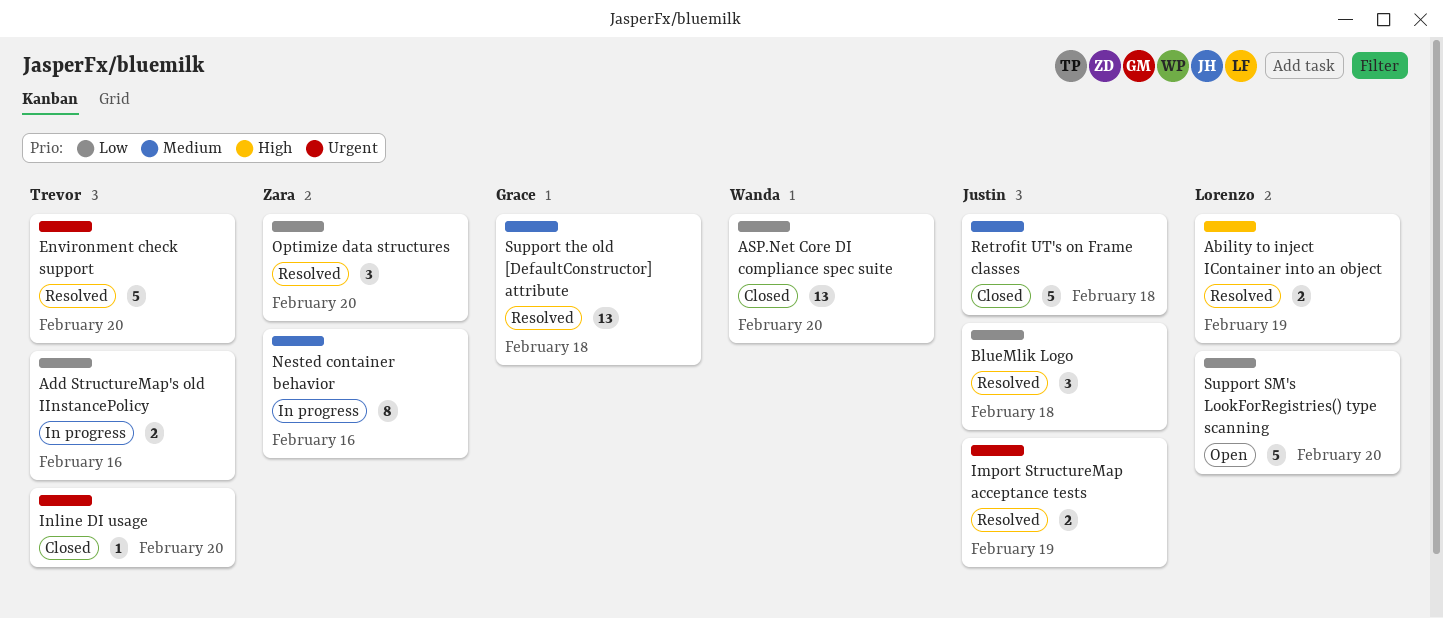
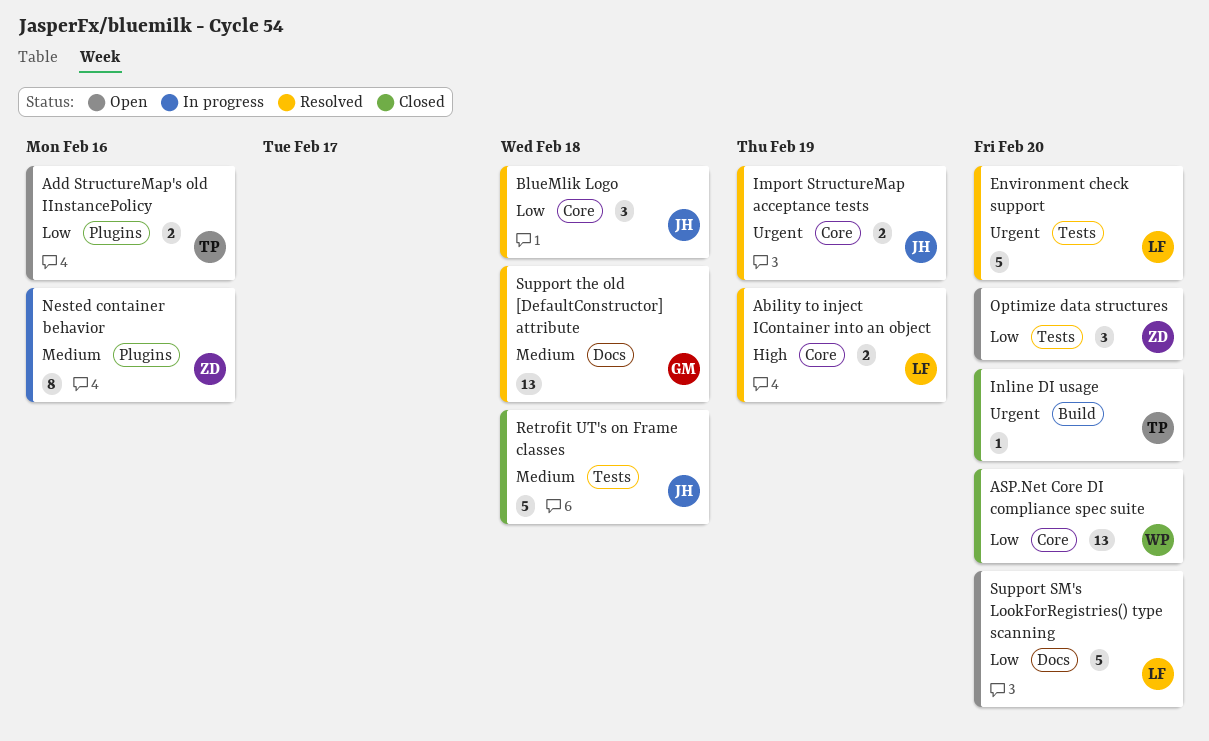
Add StructureMap's old IInstancePolicy, status: In progress -> Open
Environment check support, owner: Trevor -> Lorenzo
Optimize data structures, status: Resolved -> Open

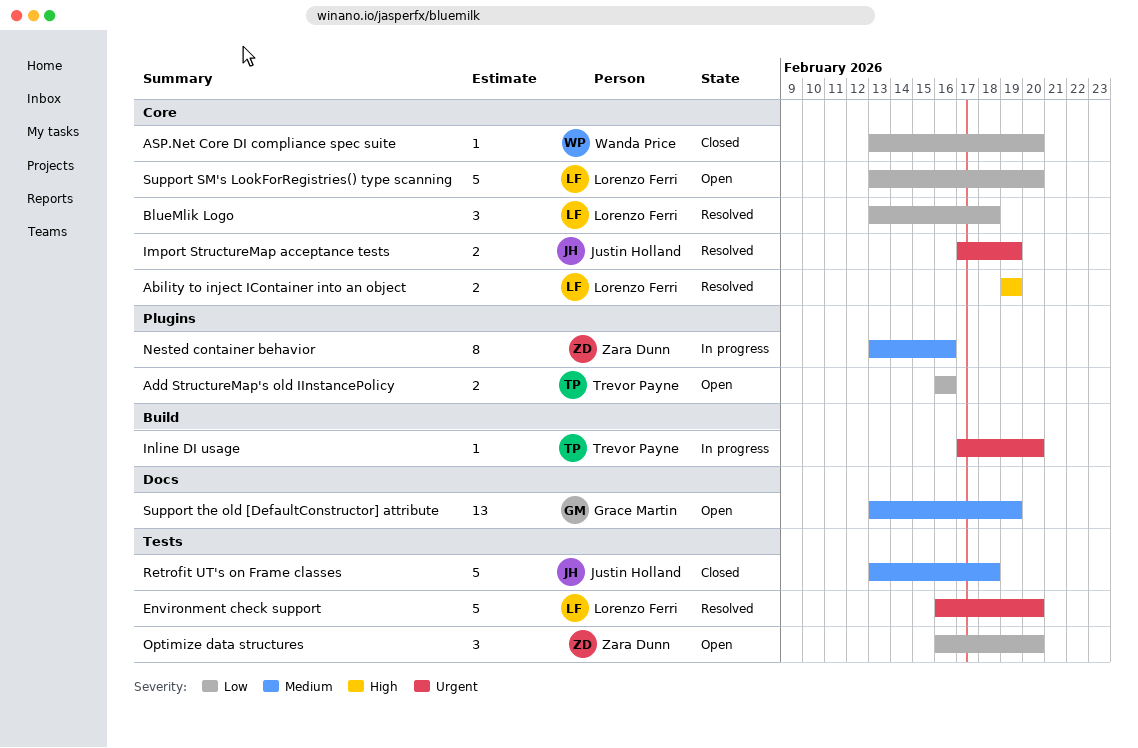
ASP.Net Core DI compliance spec suite, estimate: 13 -> 1
BlueMlik Logo, owner: Justin Holland -> Lorenzo Ferri
Inline DI usage, status: Closed -> In progress
Support SM's LookForRegistries() type scanning, label: Docs -> Core
Support the old [DefaultConstructor] attribute, status: Resolved -> Open
Support the old [DefaultConstructor] attribute, due: Feb 18 -> Feb 19

